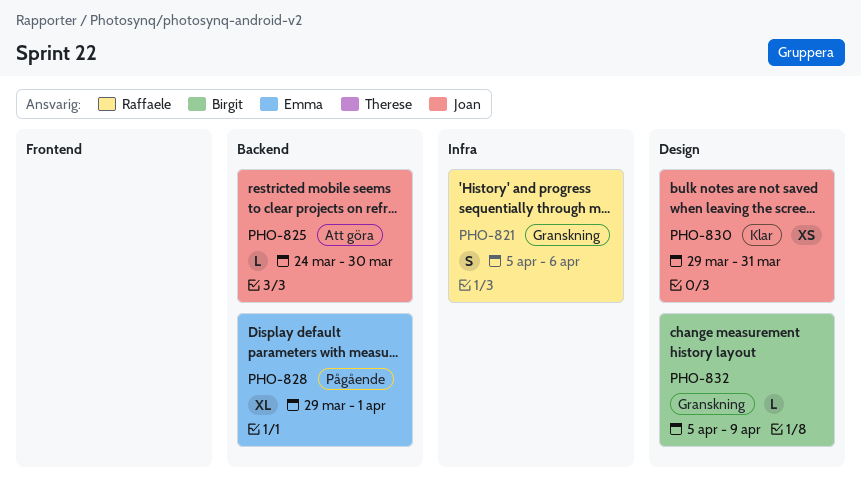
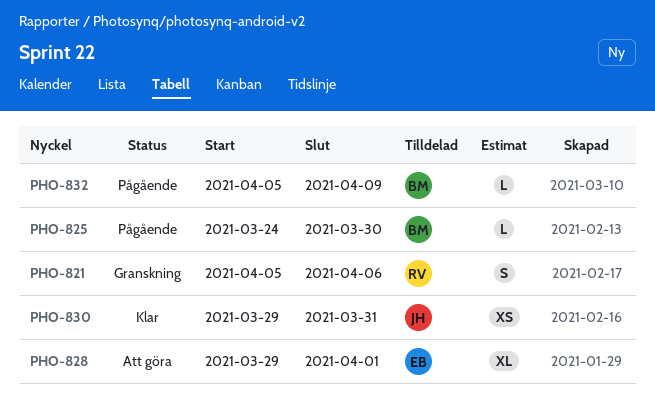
PHO-825, status: Att göra -> Pågående
PHO-825, owner: Joan -> Birgit
PHO-828, status: Pågående -> Att göra
PHO-832, status: Granskning -> Pågående

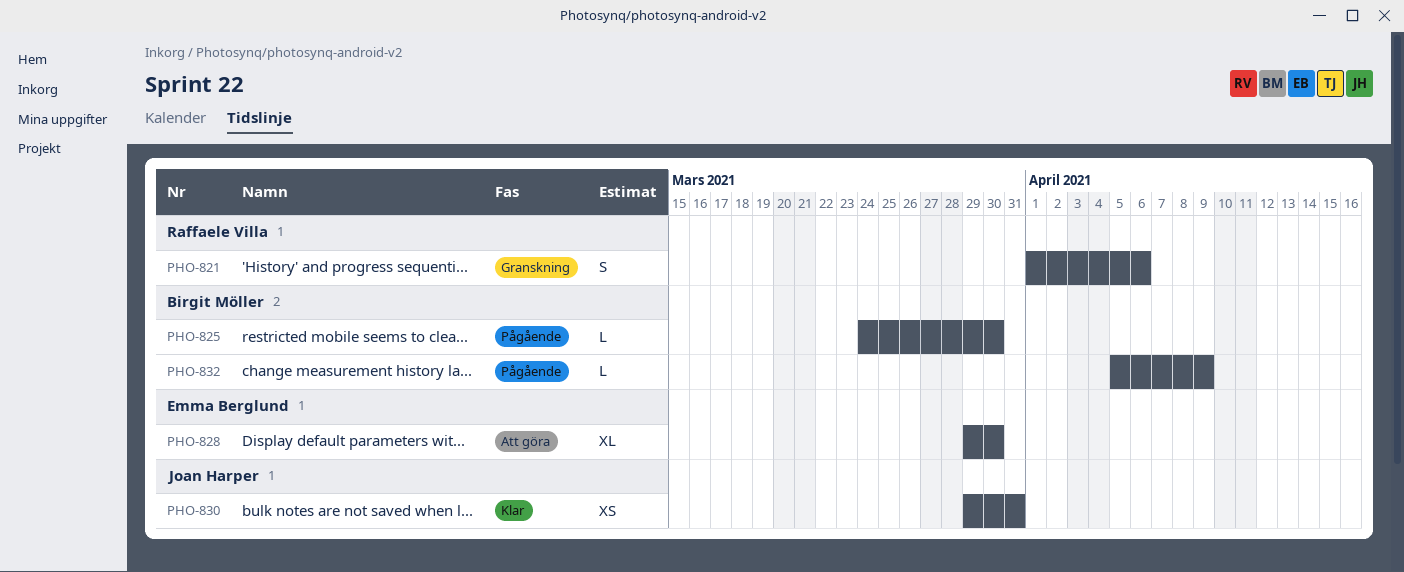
PHO-821, start: Apr 5 -> Apr 1
PHO-828, due: Apr 1 -> Mar 30

